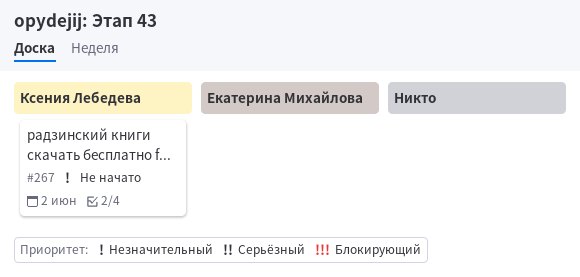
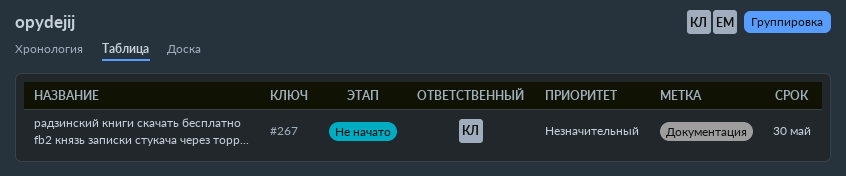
#267, due: Jun 2 -> May 30

